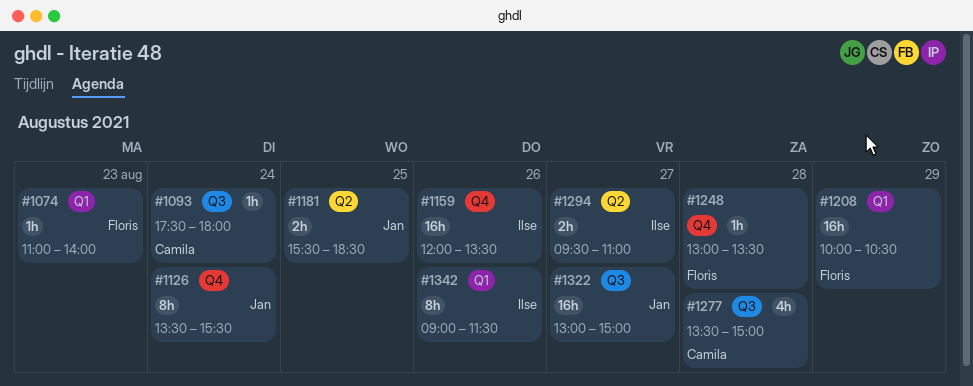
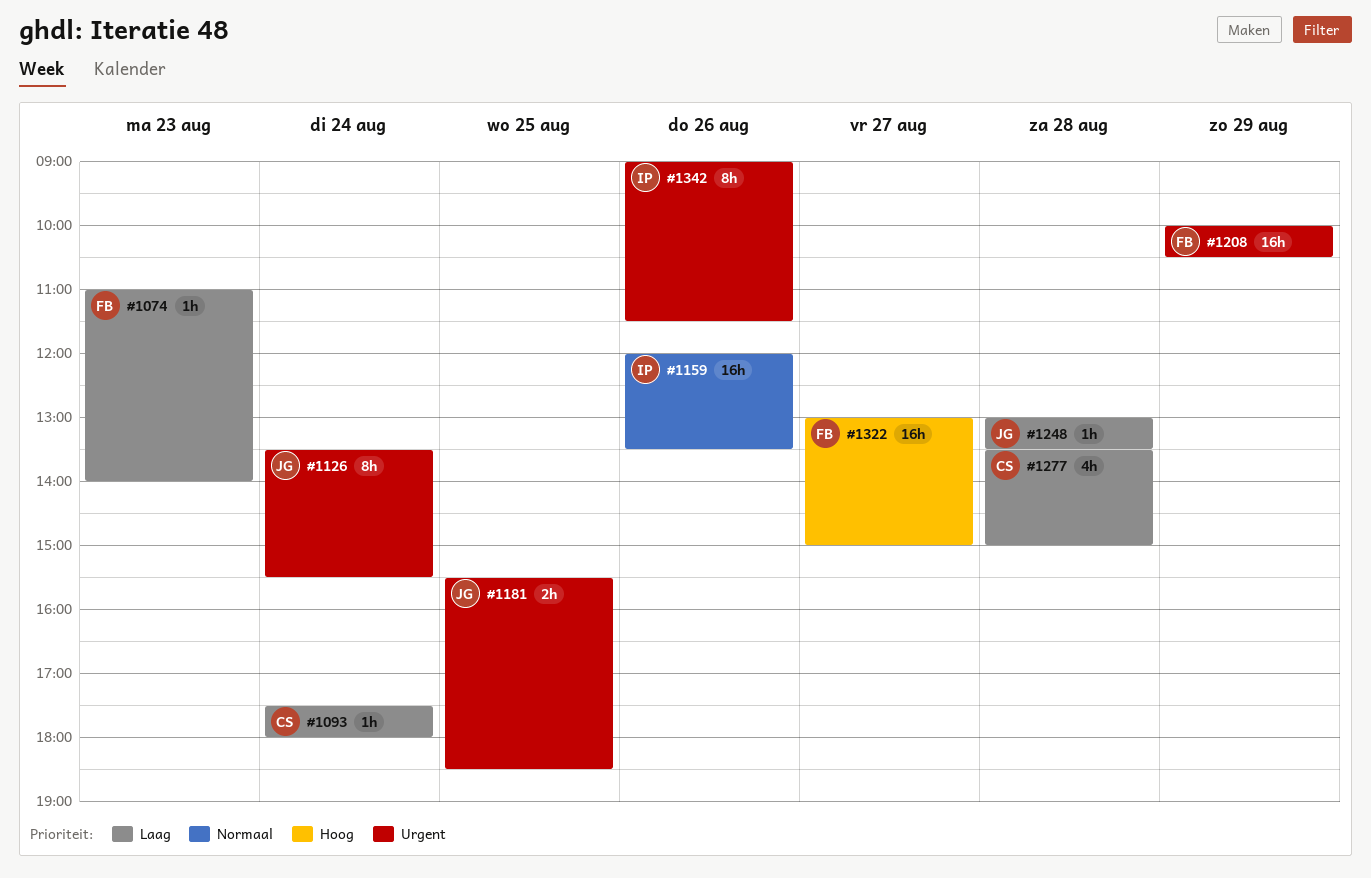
#1248, owner: Floris -> Jan
#1294: present -> none
#1322, owner: Jan -> Floris

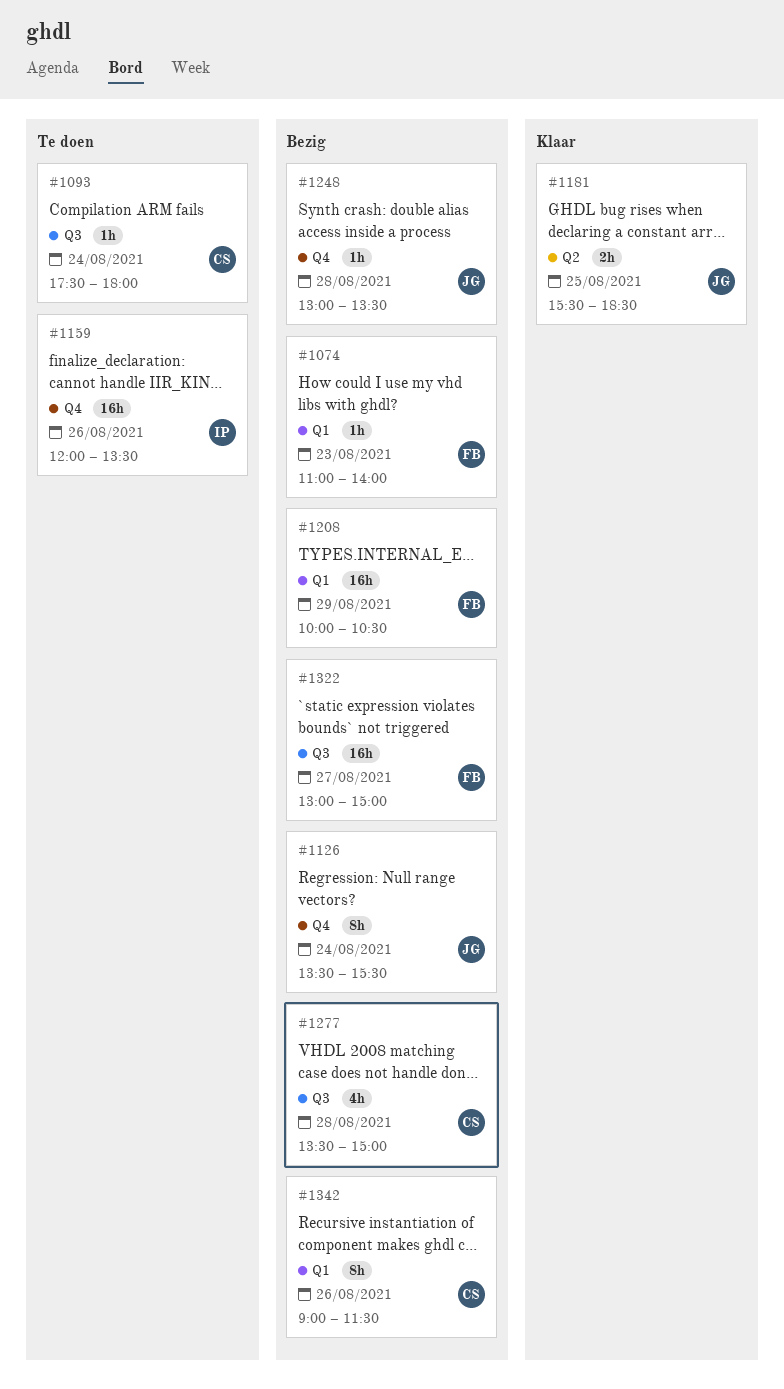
#1342, owner: IP -> CS

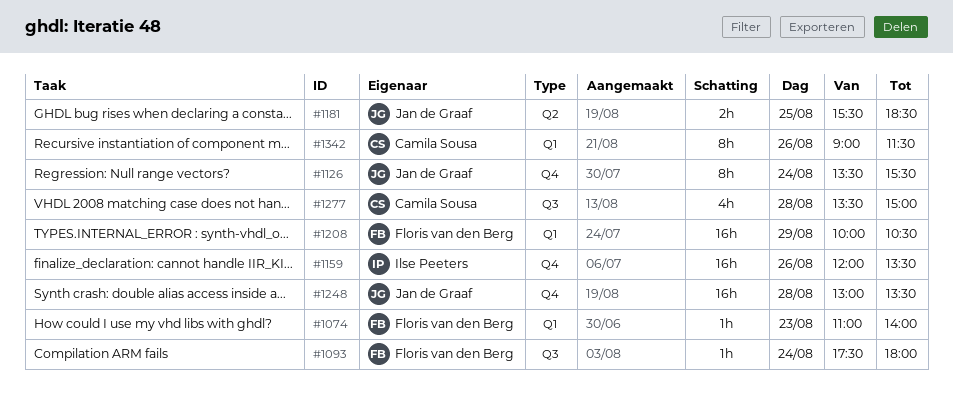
#1093, owner: Camila Sousa -> Floris van den Berg
#1248, estimate: 1h -> 16h
#1322: present -> none

